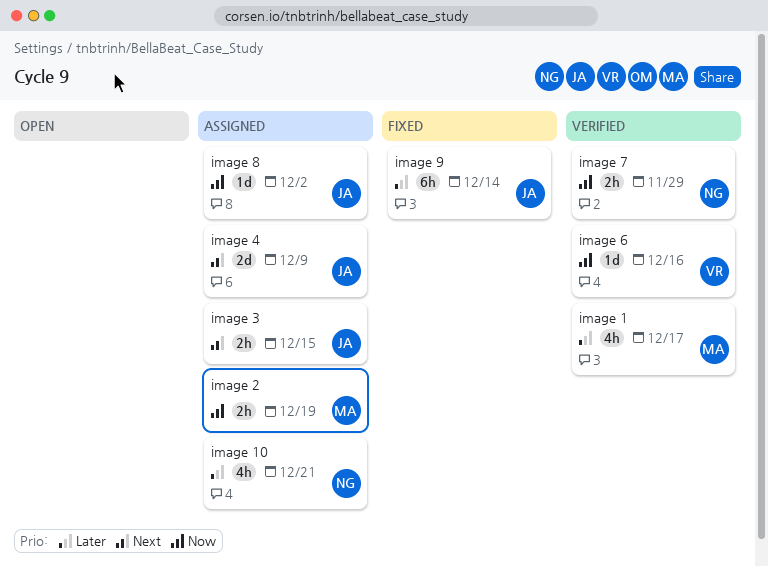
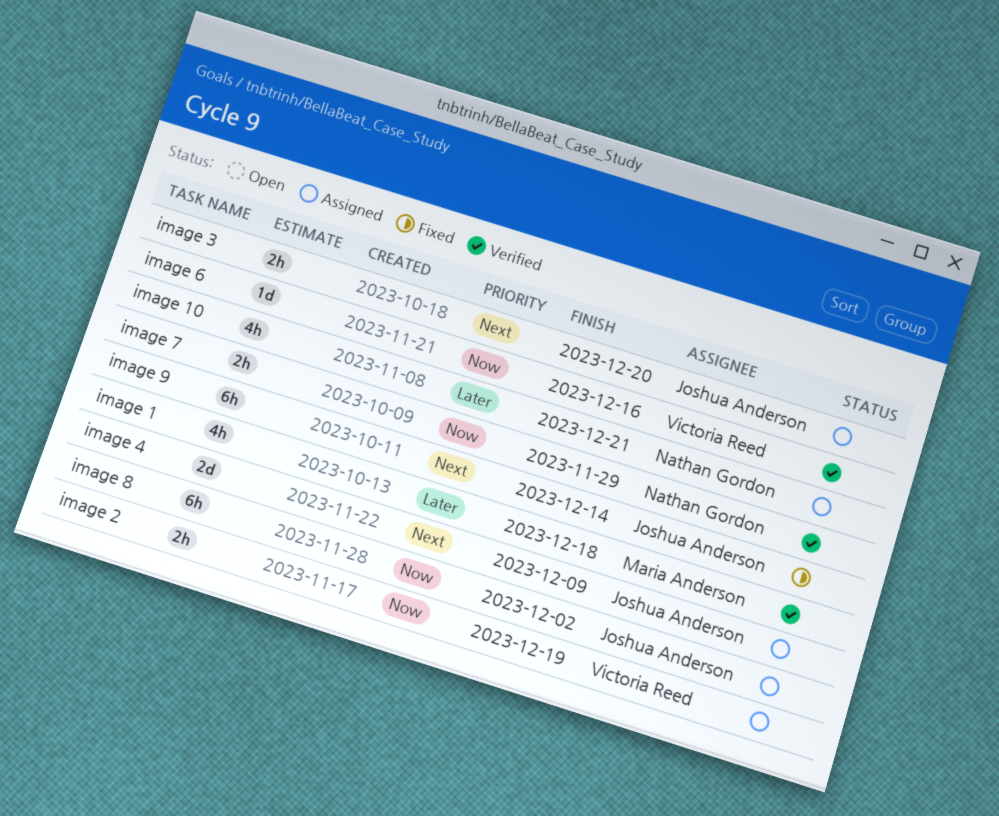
image 1, due: Dec 17 -> Dec 18
image 2, owner: Maria Anderson -> Victoria Reed
image 3, due: Dec 15 -> Dec 20
image 8, estimate: 1d -> 6h
image 9, priority: Later -> Next

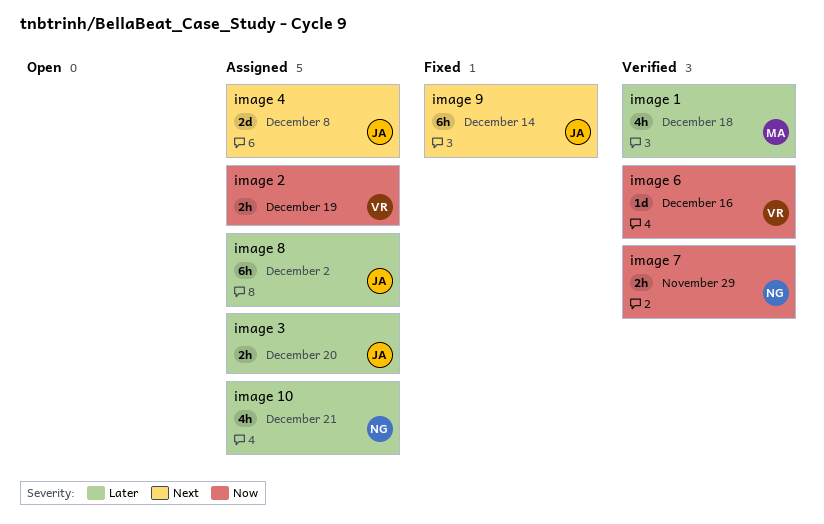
image 3, priority: Next -> Later
image 4, due: Dec 9 -> Dec 8
image 8, priority: Now -> Later

